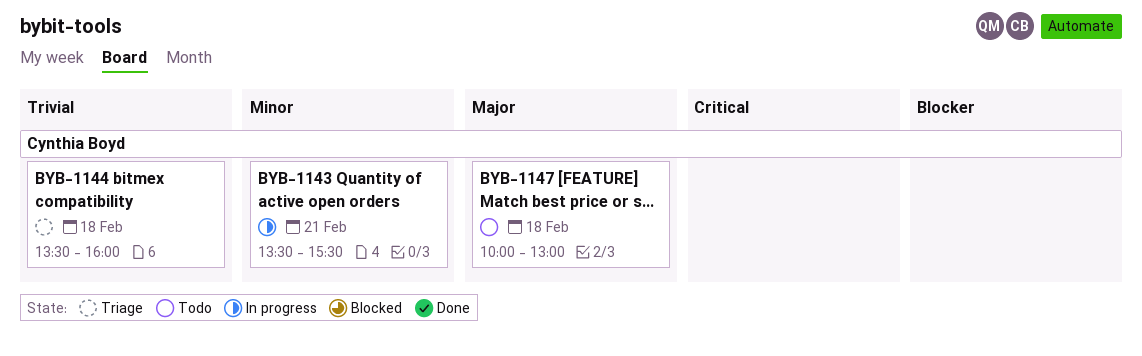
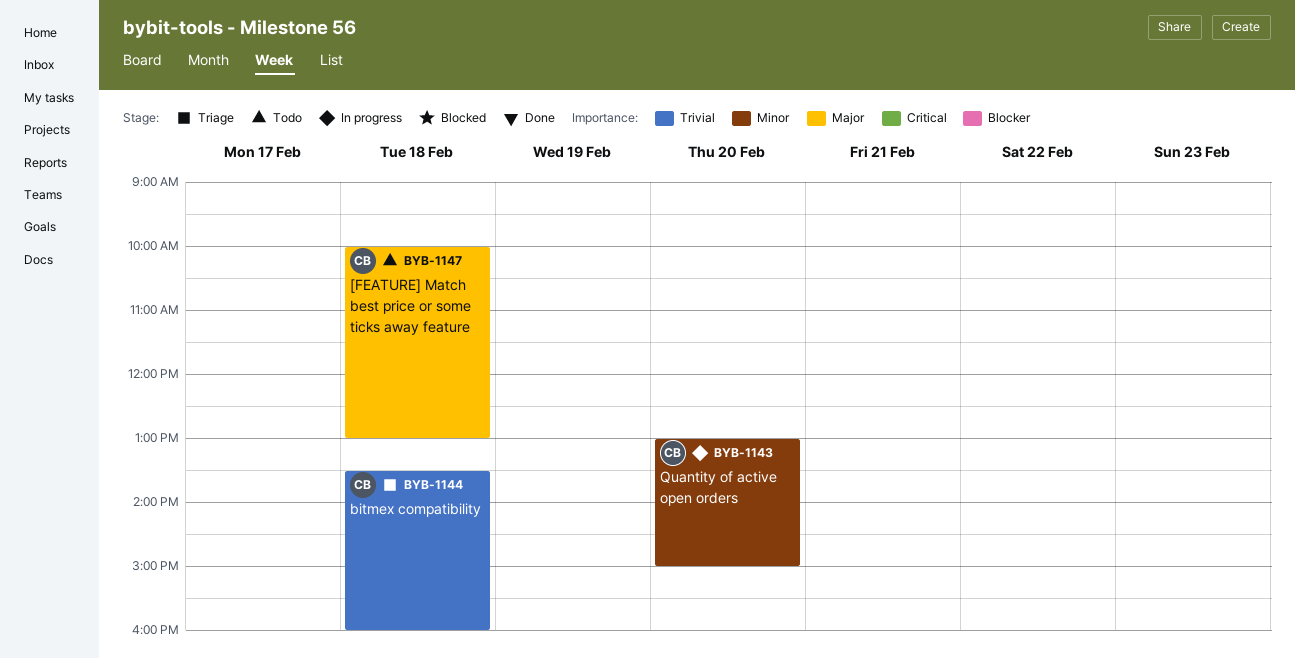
BYB-1143, day: Feb 21 -> Feb 20
BYB-1143, begins: 13:30 -> 13:00
BYB-1143, ends: 15:30 -> 15:00

